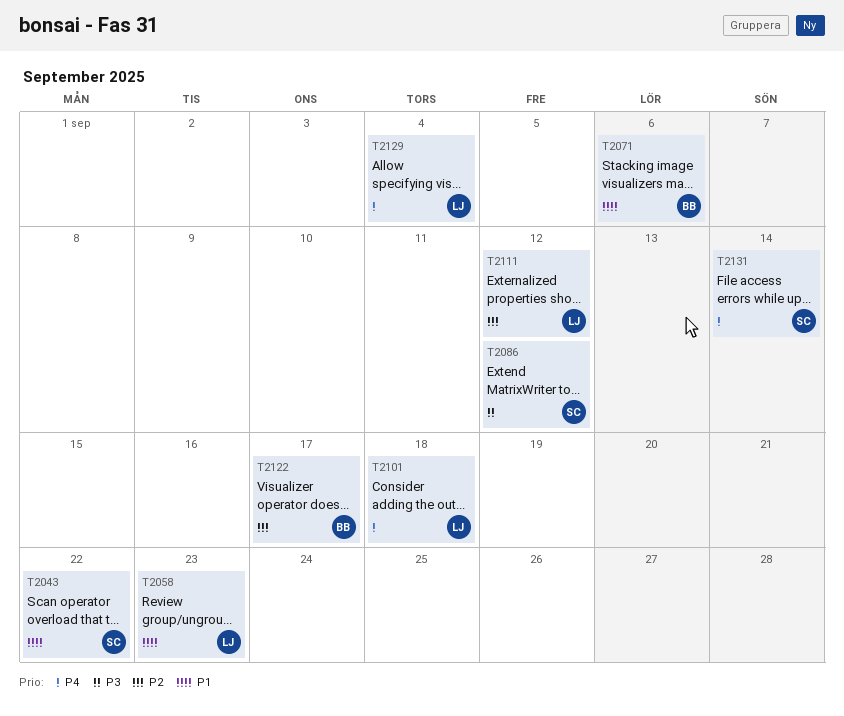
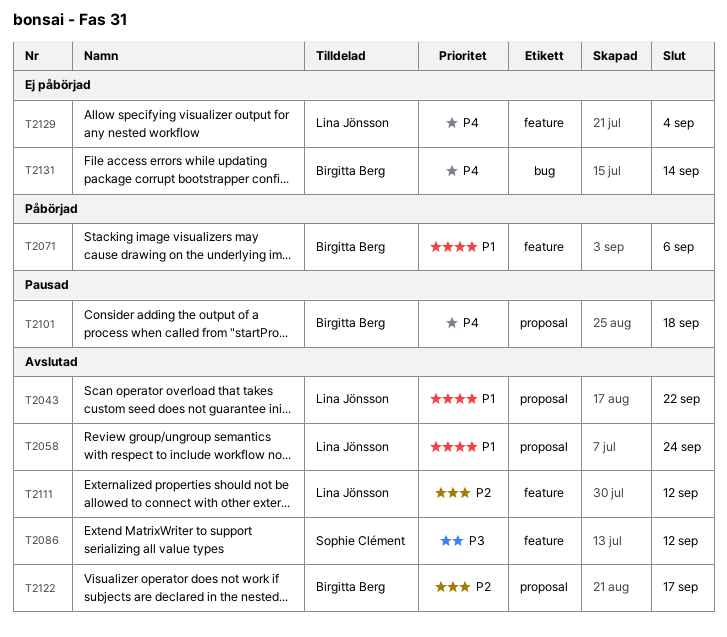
T2043, owner: Sophie Clément -> Lina Jönsson
T2058, due: Sep 23 -> Sep 24
T2101, owner: Lina Jönsson -> Birgitta Berg
T2131, owner: Sophie Clément -> Birgitta Berg

